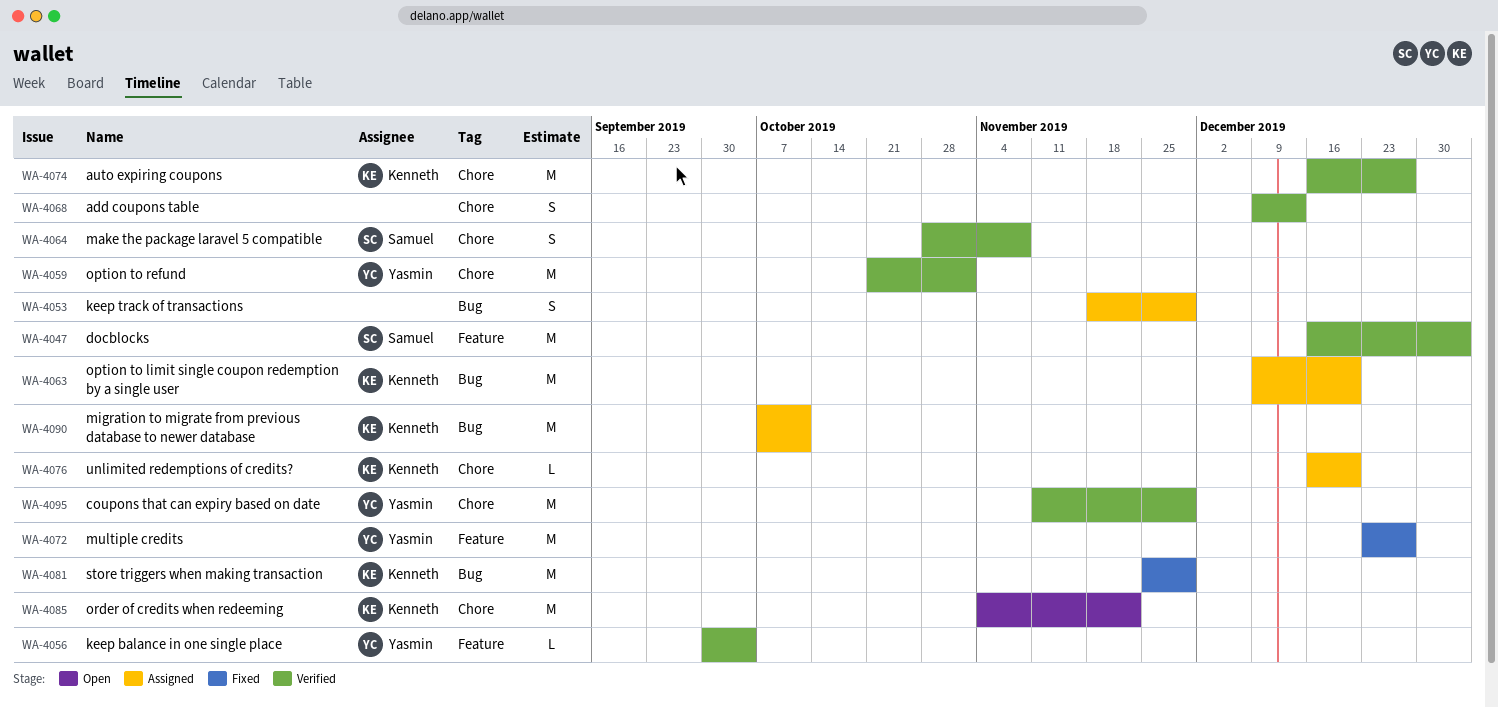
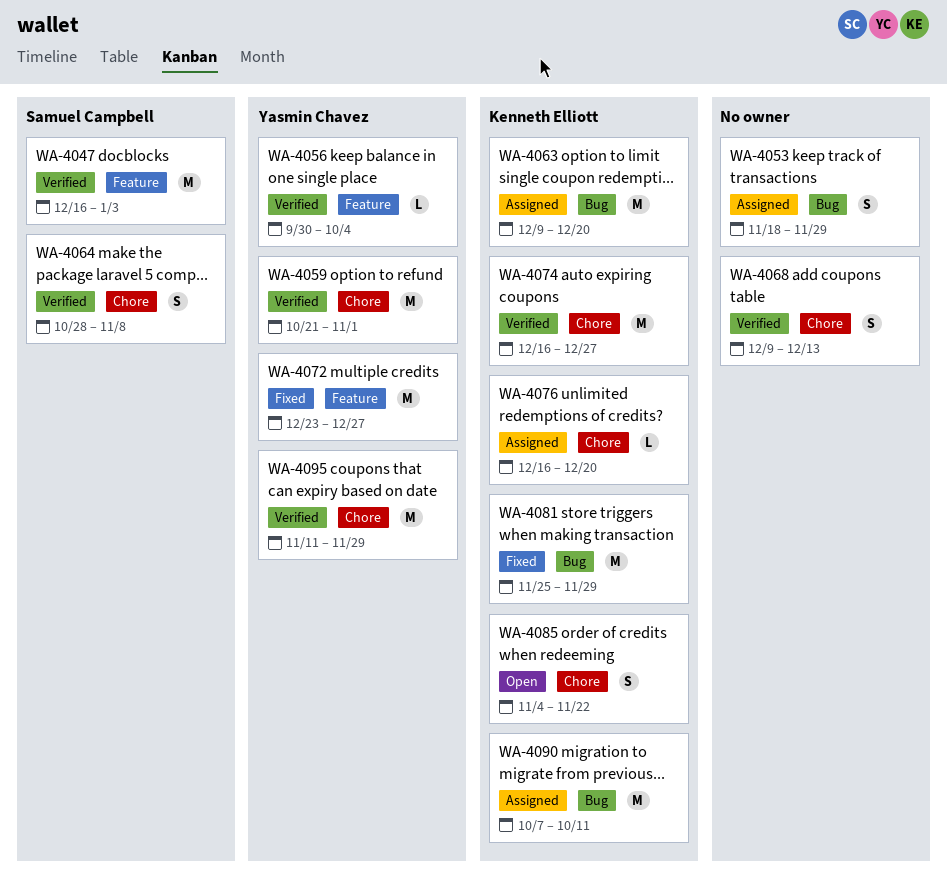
WA-4085, estimate: M -> S

